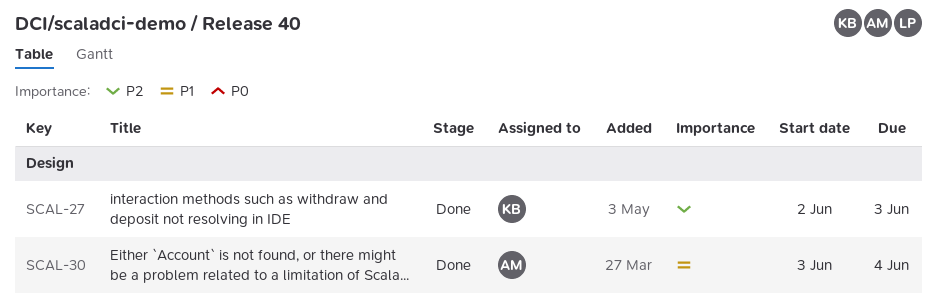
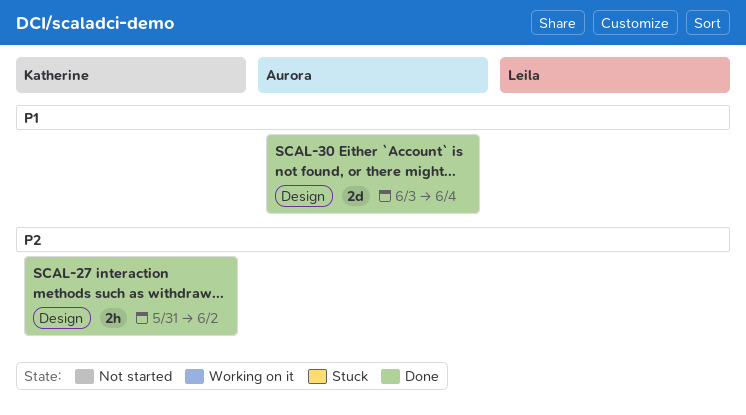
SCAL-27, start: Jun 2 -> May 31
SCAL-27, due: Jun 3 -> Jun 2

